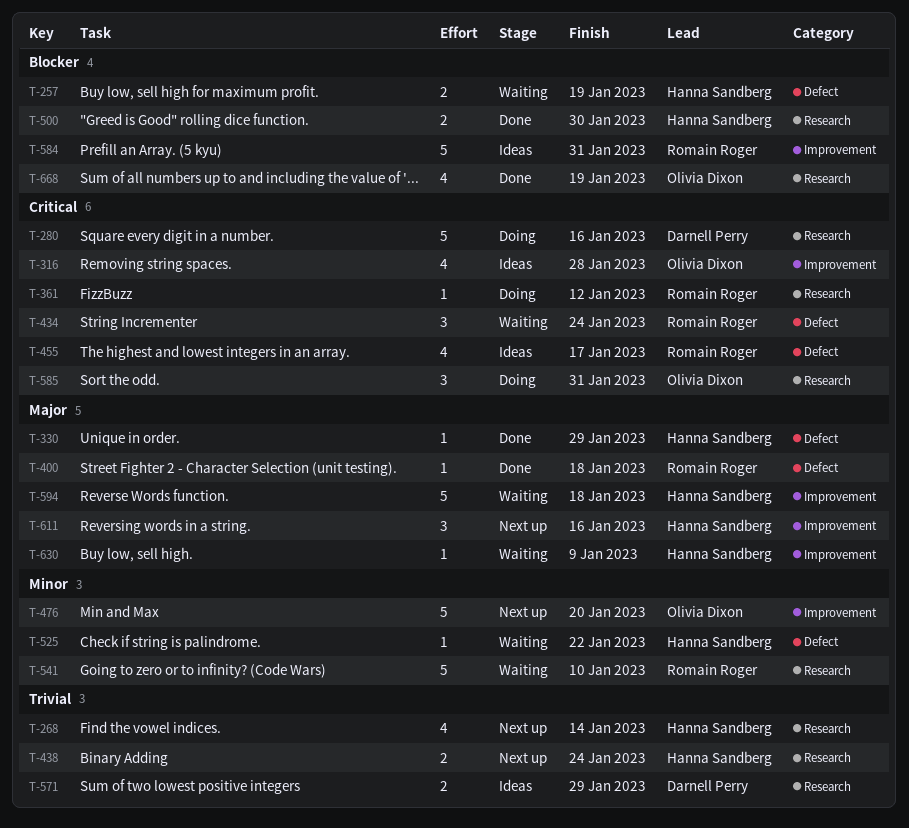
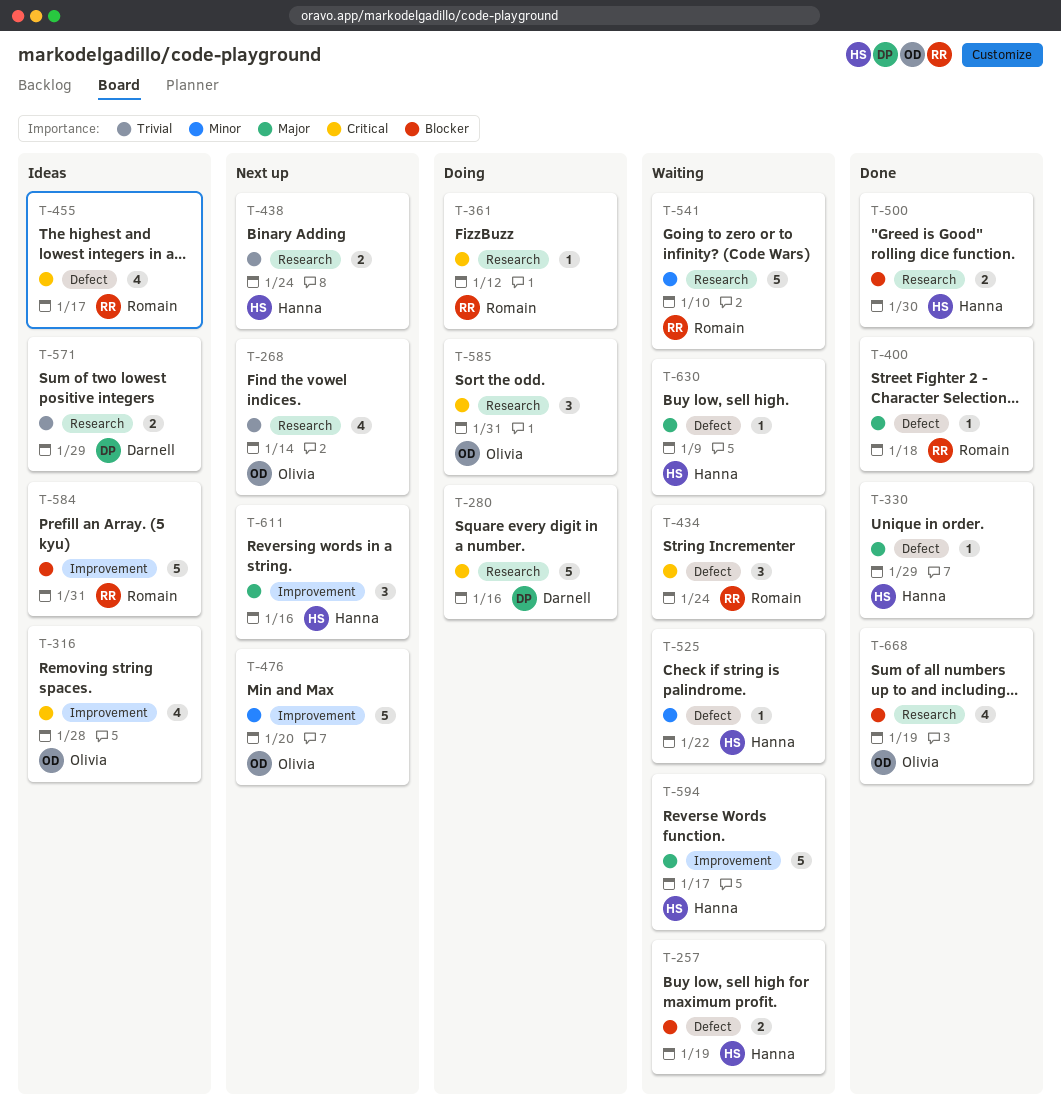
T-268, owner: Hanna Sandberg -> Olivia Dixon
T-594, due: Jan 18 -> Jan 17
T-630, label: Improvement -> Defect

